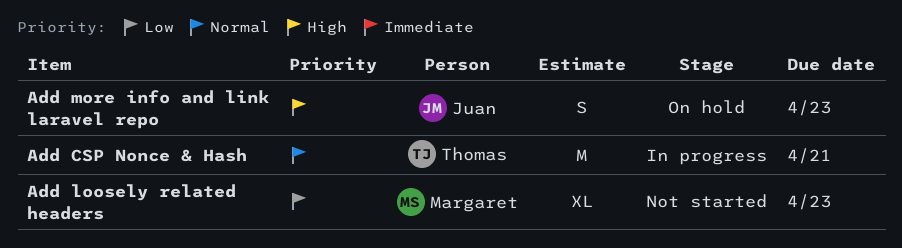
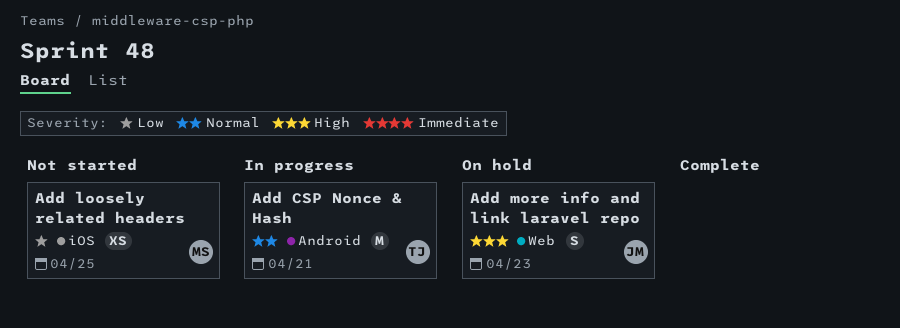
Add loosely related headers, estimate: XL -> XS
Add loosely related headers, due: Apr 23 -> Apr 25

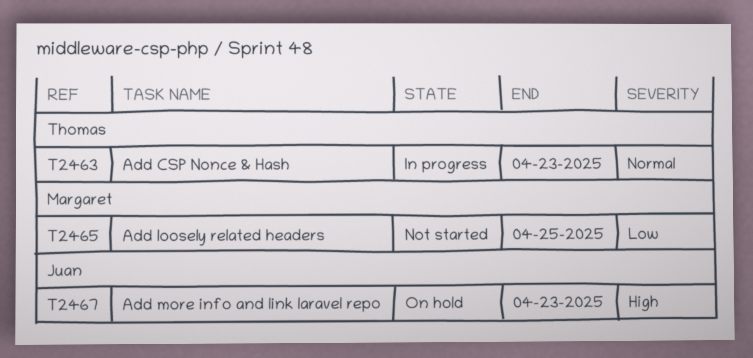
Add CSP Nonce & Hash, due: Apr 21 -> Apr 23

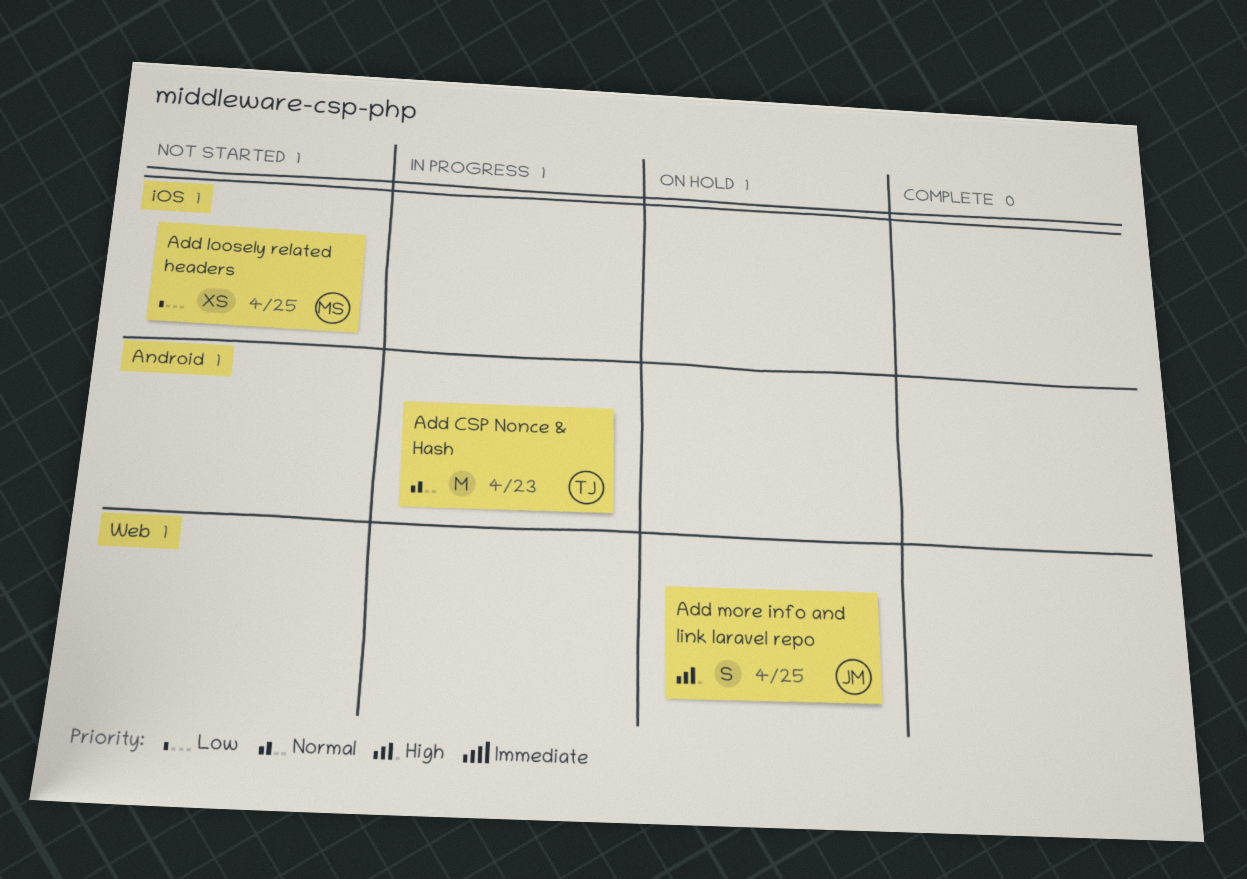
Add more info and link laravel repo, due: Apr 23 -> Apr 25

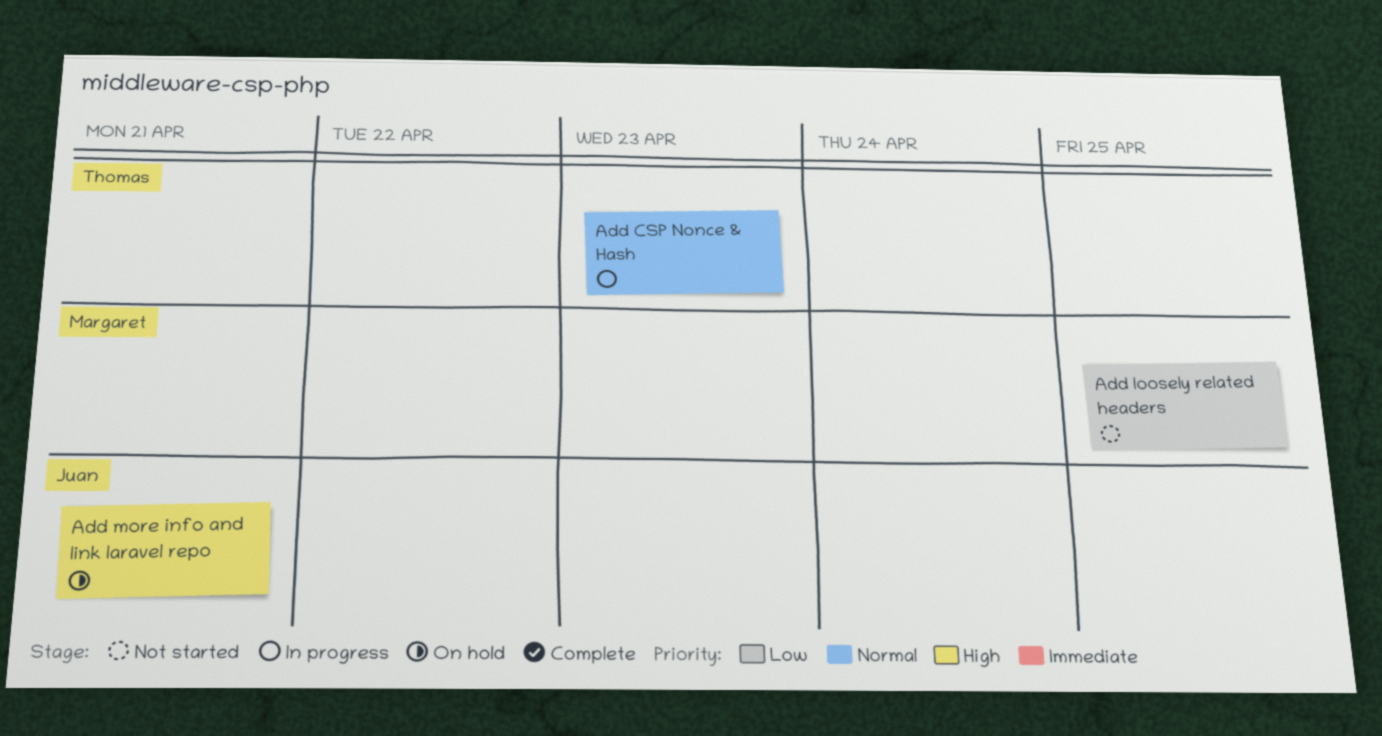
Add more info and link laravel repo, due: Apr 25 -> Apr 21

